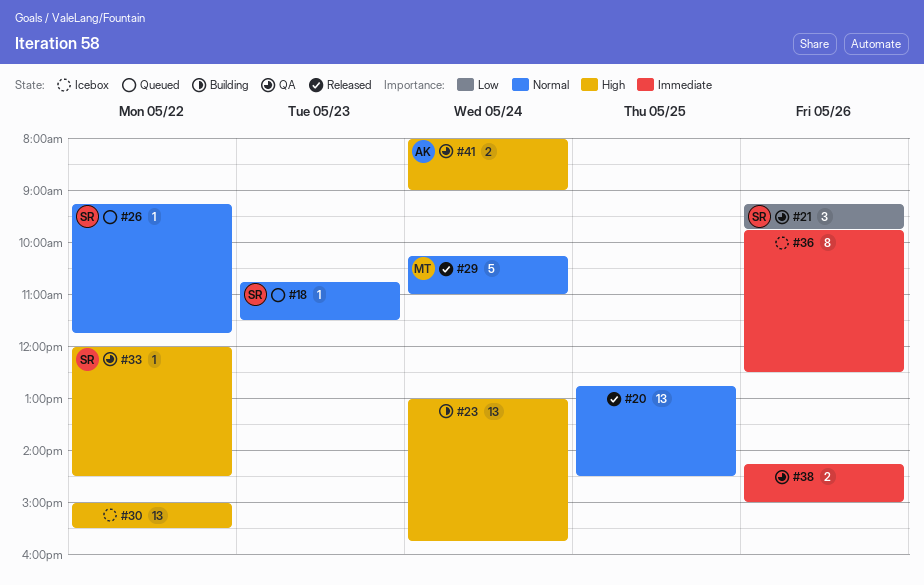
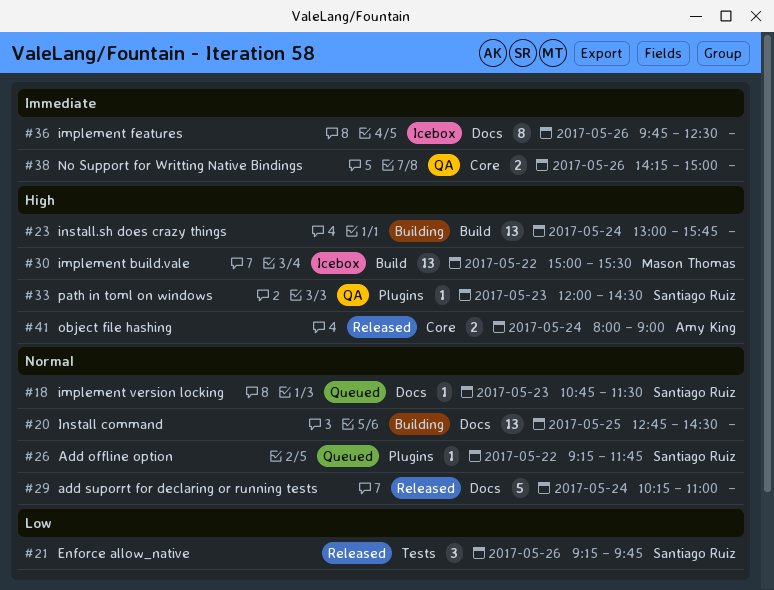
#20, status: Released -> Building
#21, status: QA -> Released
#29, owner: Mason Thomas -> none
#30, owner: none -> Mason Thomas
#33, day: May 22 -> May 23
#41, status: QA -> Released

